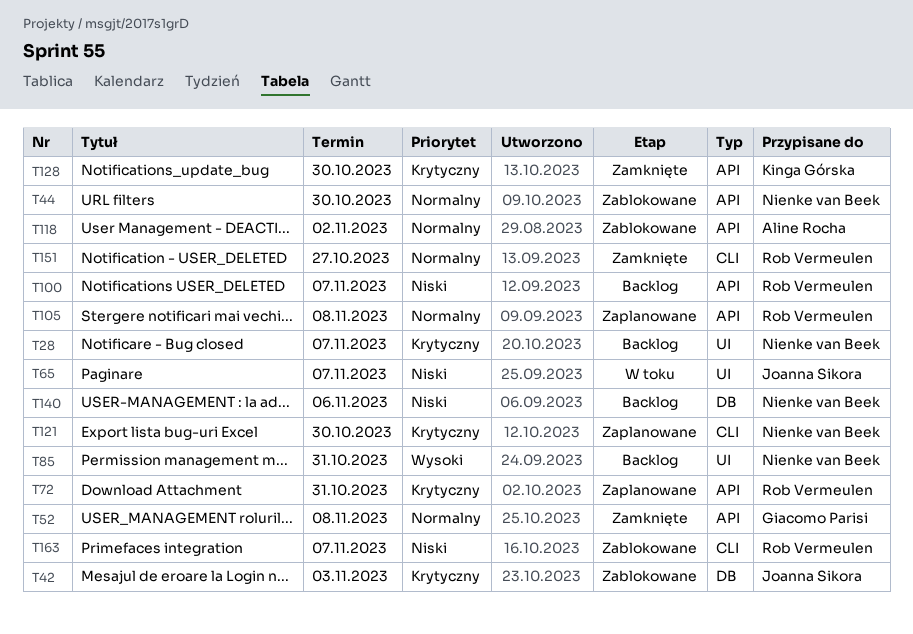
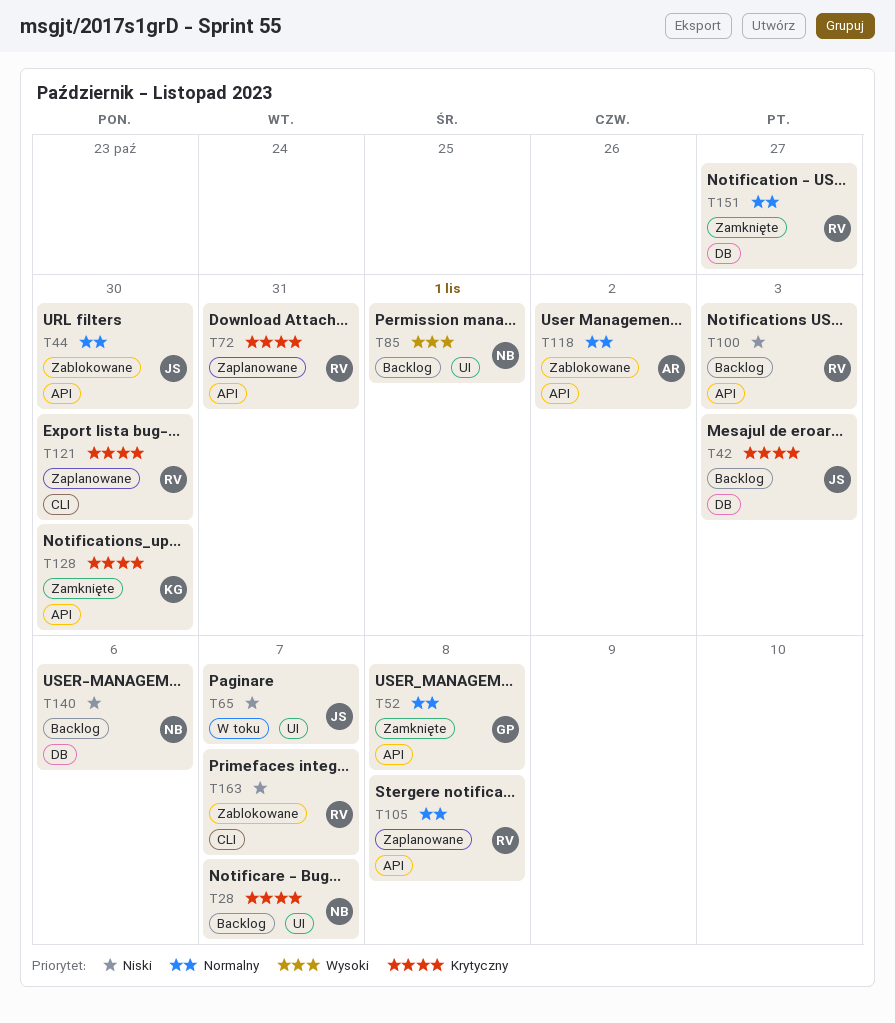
T42, status: Zablokowane -> Backlog
T44, owner: Nienke van Beek -> Joanna Sikora
T85, due: Oct 31 -> Nov 1
T100, due: Nov 7 -> Nov 3
T121, owner: Nienke van Beek -> Rob Vermeulen
T151, label: CLI -> DB

